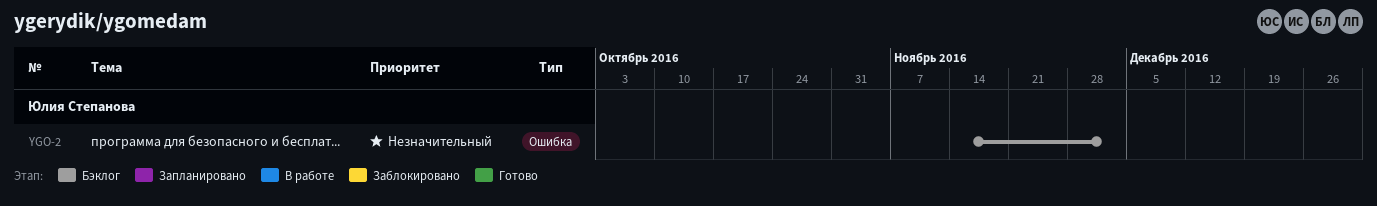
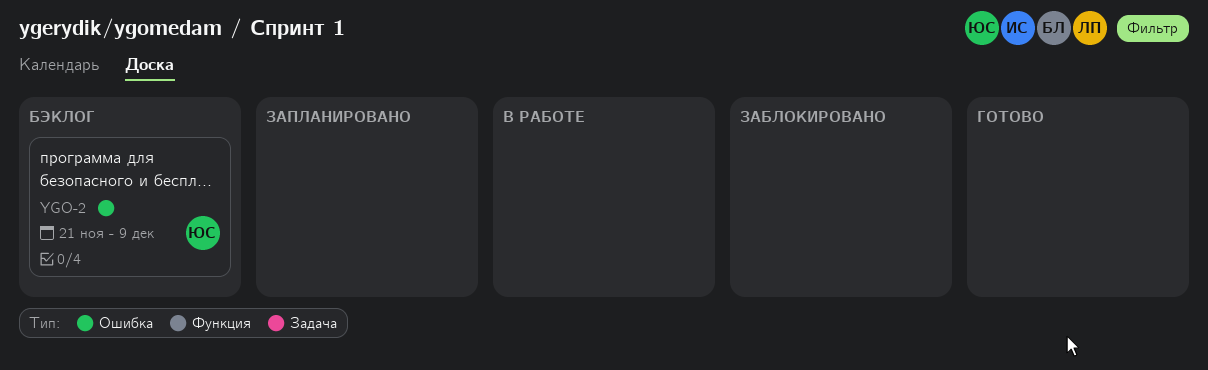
YGO-2, start: Nov 14 -> Nov 21
YGO-2, due: Dec 2 -> Dec 9

